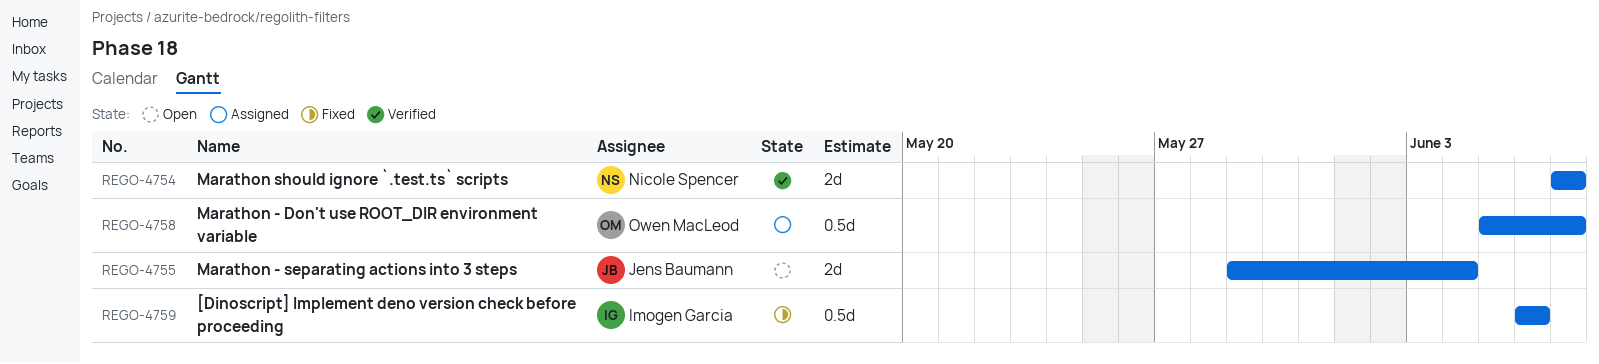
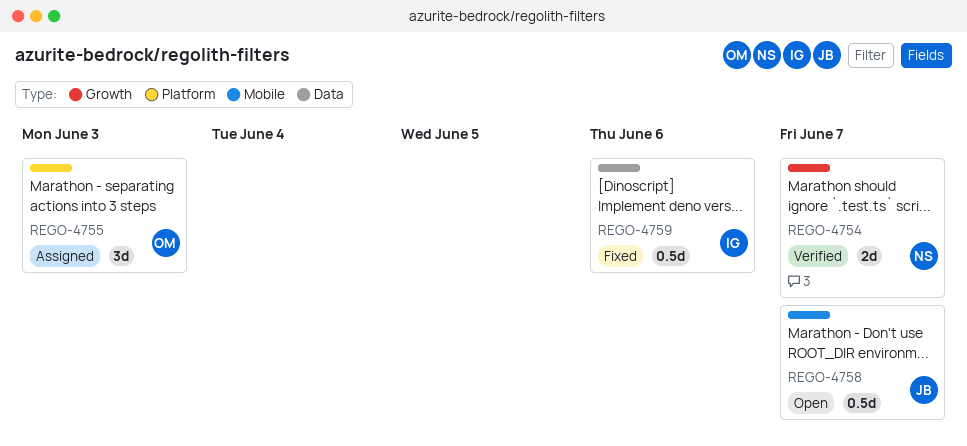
REGO-4755, status: Open -> Assigned
REGO-4755, owner: Jens Baumann -> Owen MacLeod
REGO-4755, estimate: 2d -> 3d
REGO-4755, due: Jun 4 -> Jun 3
REGO-4758, status: Assigned -> Open
REGO-4758, owner: Owen MacLeod -> Jens Baumann

